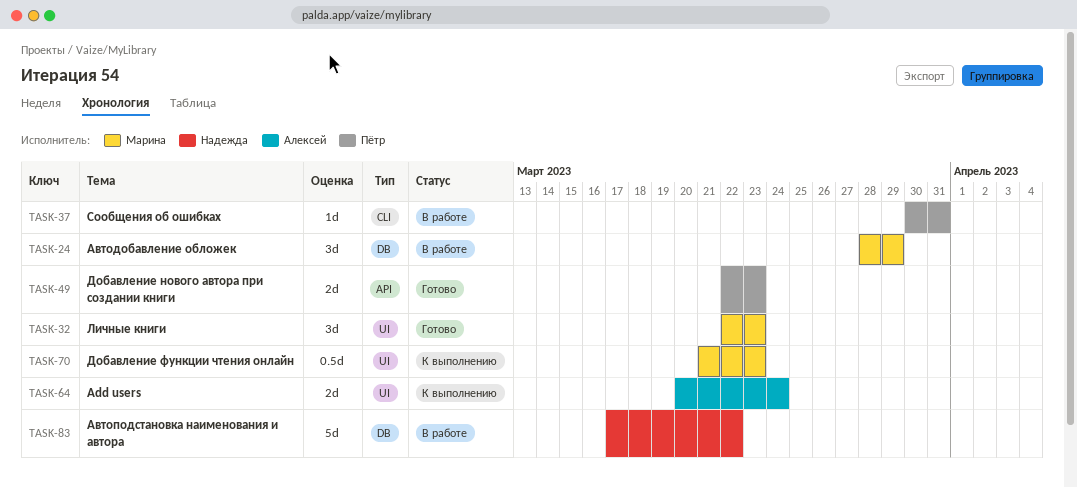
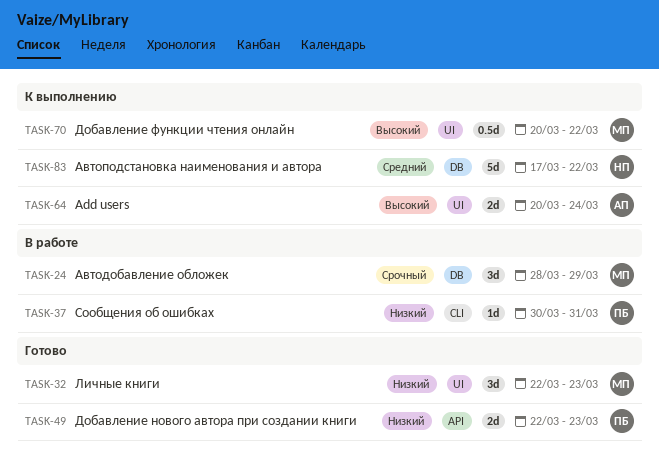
TASK-70, start: Mar 21 -> Mar 20
TASK-70, due: Mar 23 -> Mar 22
TASK-83, status: В работе -> К выполнению

